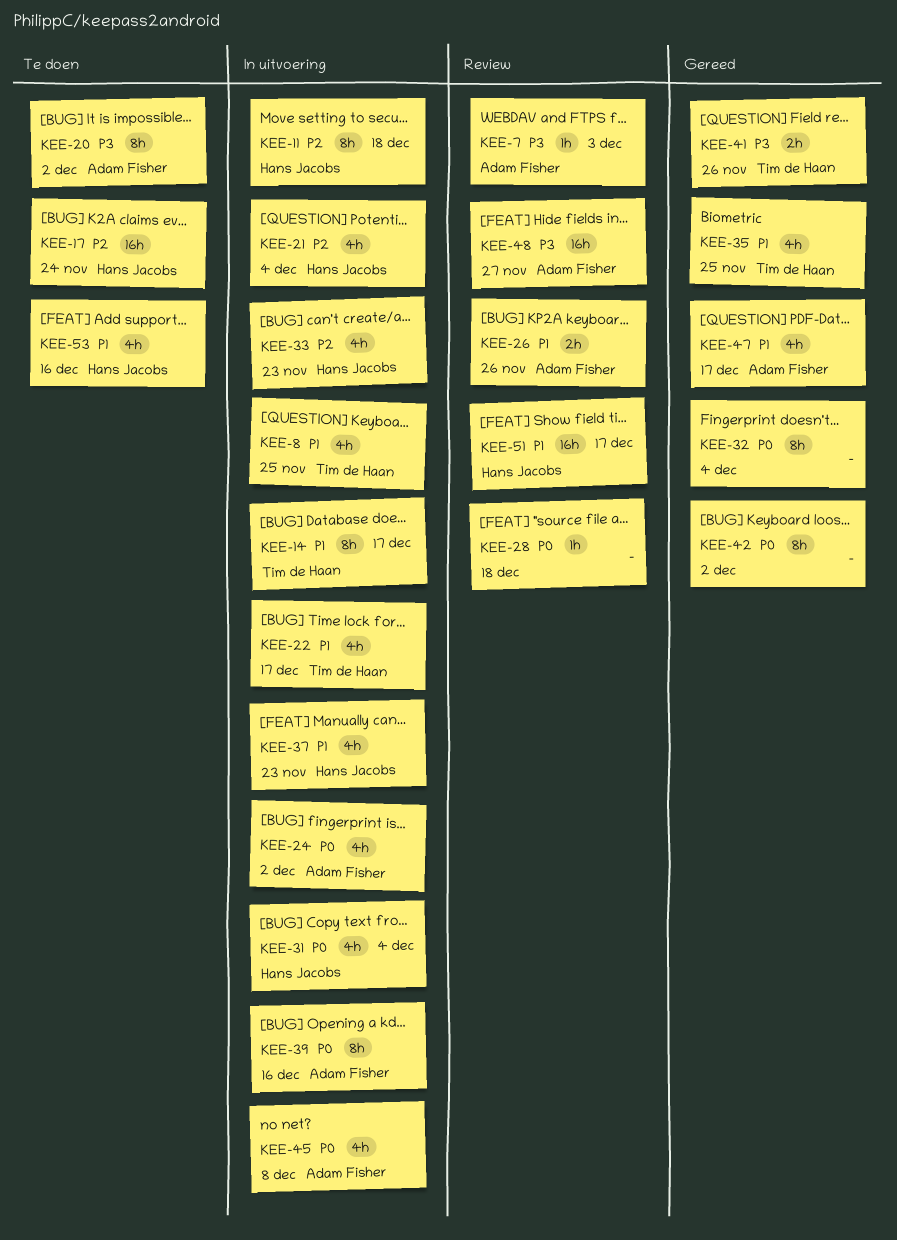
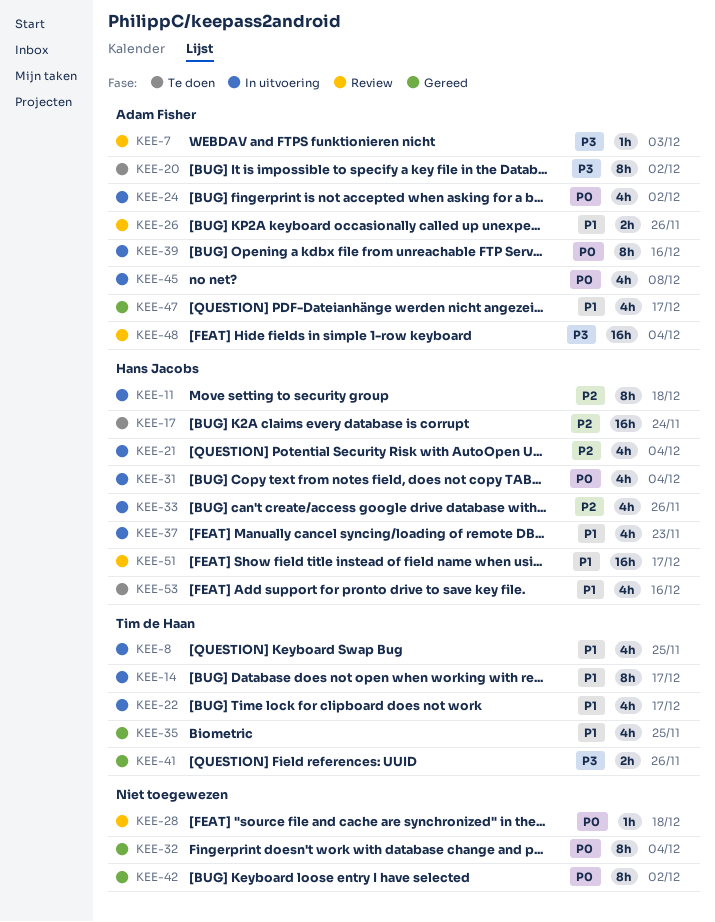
KEE-33, due: Nov 23 -> Nov 26
KEE-48, due: Nov 27 -> Dec 4

